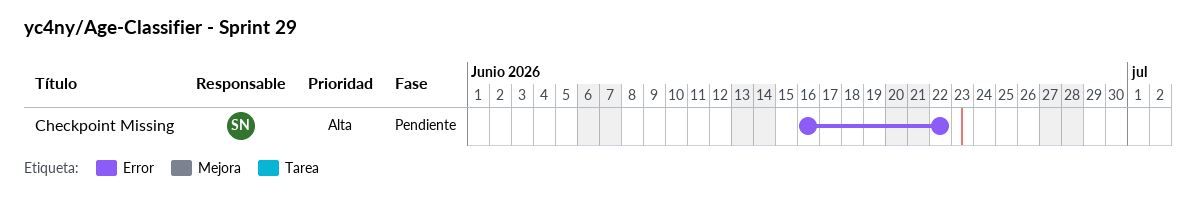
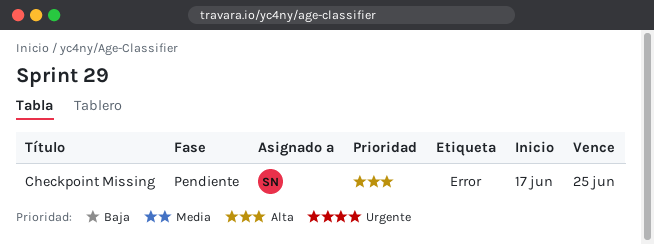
Checkpoint Missing, start: Jun 16 -> Jun 17
Checkpoint Missing, due: Jun 22 -> Jun 25

